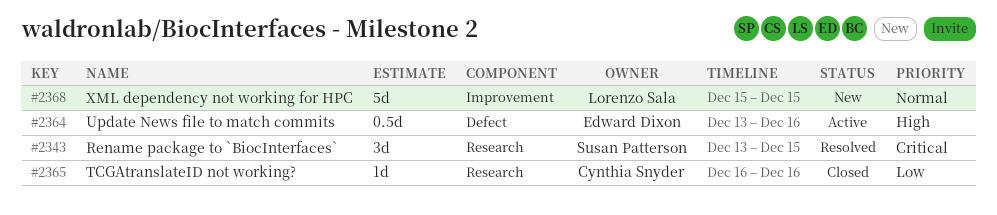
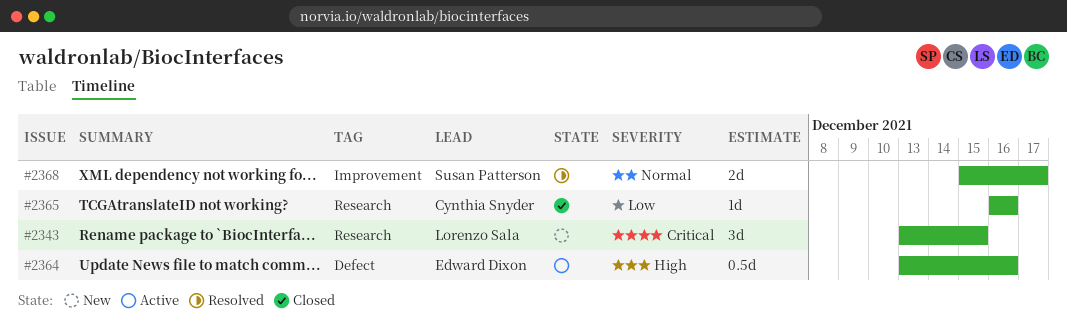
#2343, status: Resolved -> New
#2343, owner: Susan Patterson -> Lorenzo Sala
#2368, status: New -> Resolved
#2368, owner: Lorenzo Sala -> Susan Patterson
#2368, estimate: 5d -> 2d
#2368, due: Dec 15 -> Dec 17

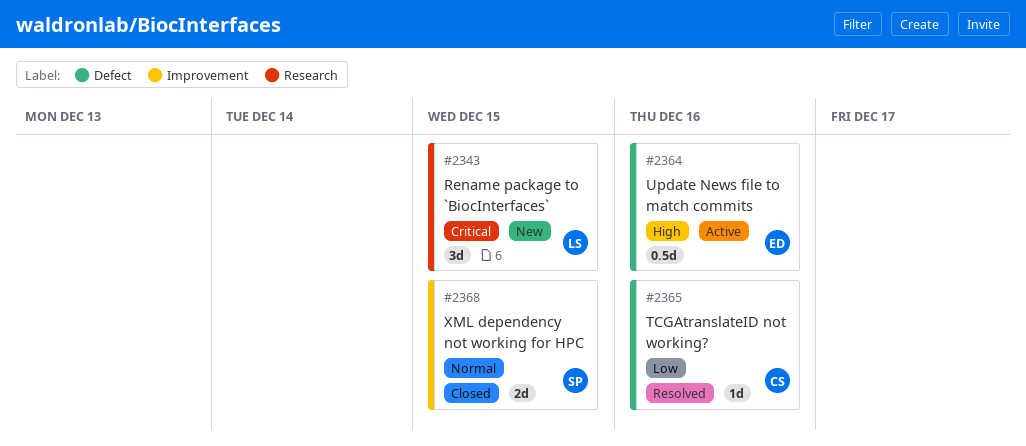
#2365, status: Closed -> Resolved
#2365, label: Research -> Defect
#2368, status: Resolved -> Closed
#2368, due: Dec 17 -> Dec 15

